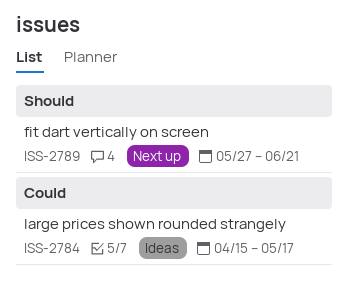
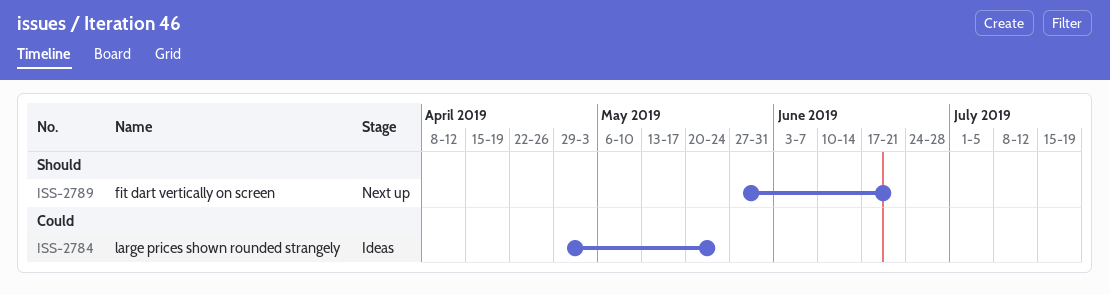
ISS-2784, start: Apr 15 -> Apr 29
ISS-2784, due: May 17 -> May 24

